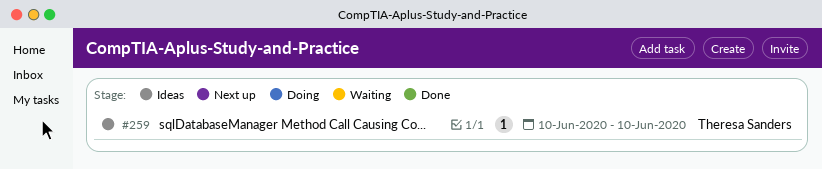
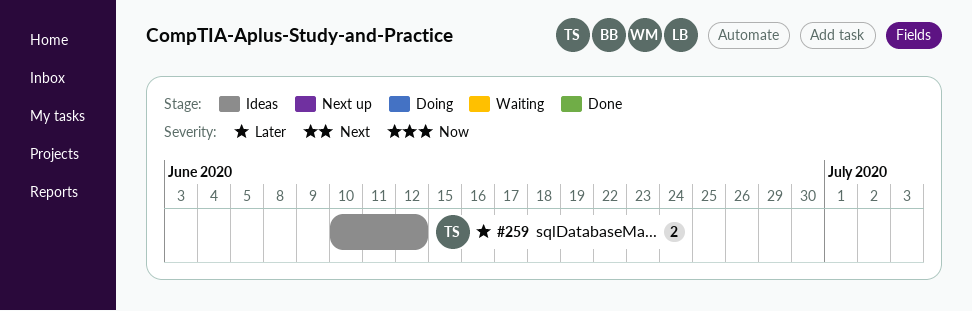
#259, estimate: 1 -> 2
#259, due: Jun 10 -> Jun 12

